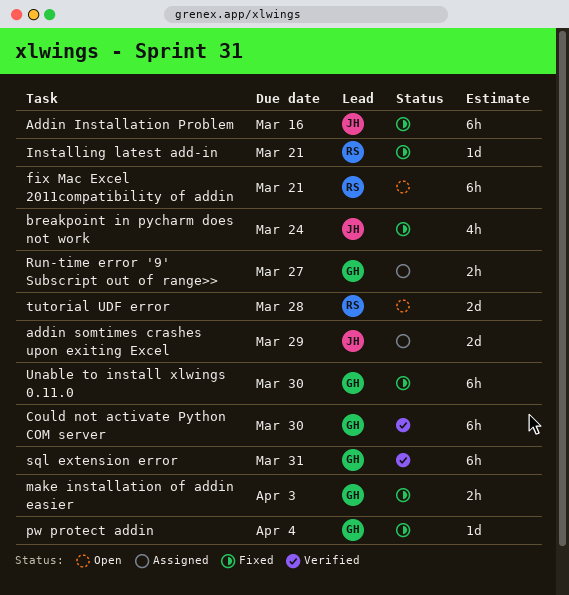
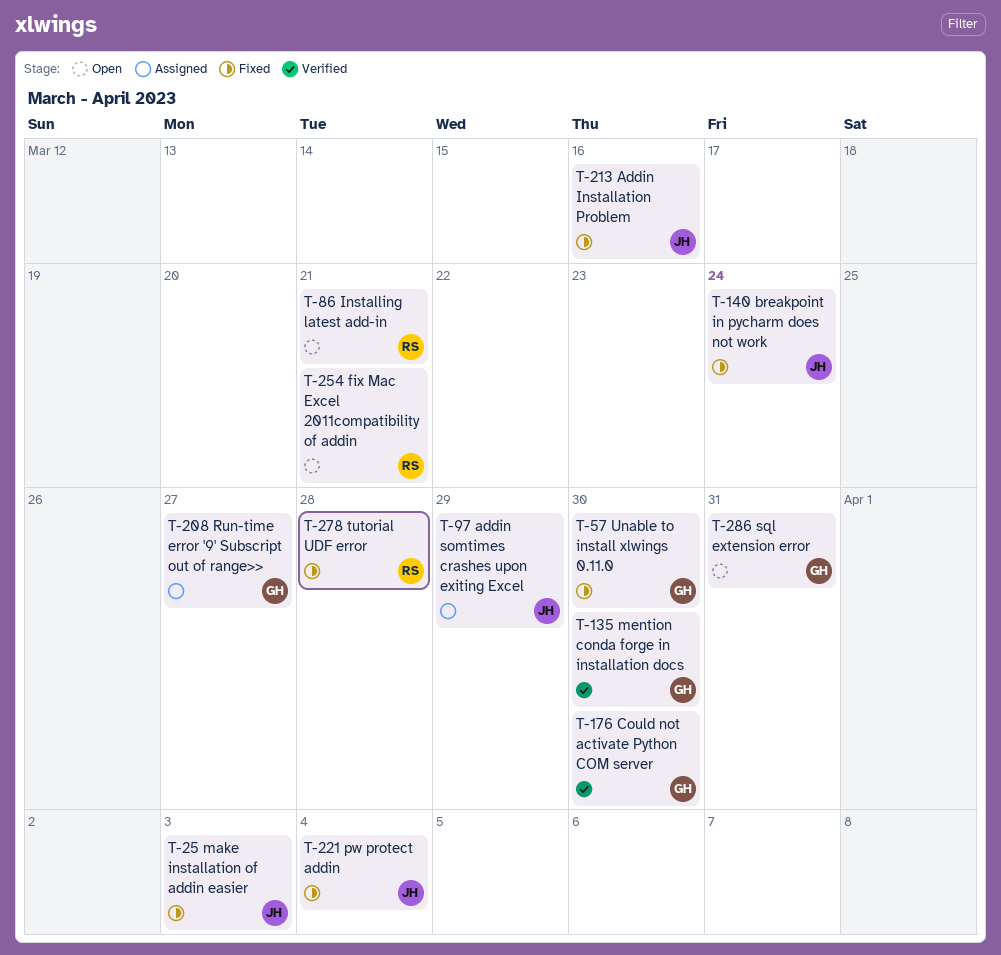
Installing latest add-in, status: Fixed -> Open
make installation of addin easier, owner: GH -> JH
mention conda forge in installation docs: none -> present
pw protect addin, owner: GH -> JH
sql extension error, status: Verified -> Open
tutorial UDF error, status: Open -> Fixed

